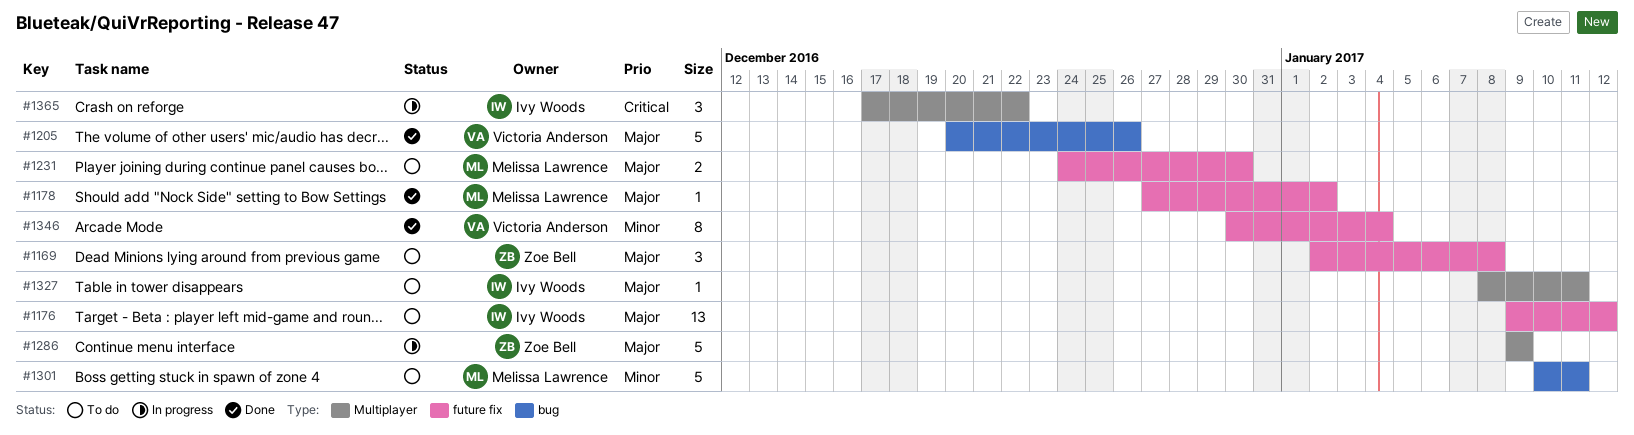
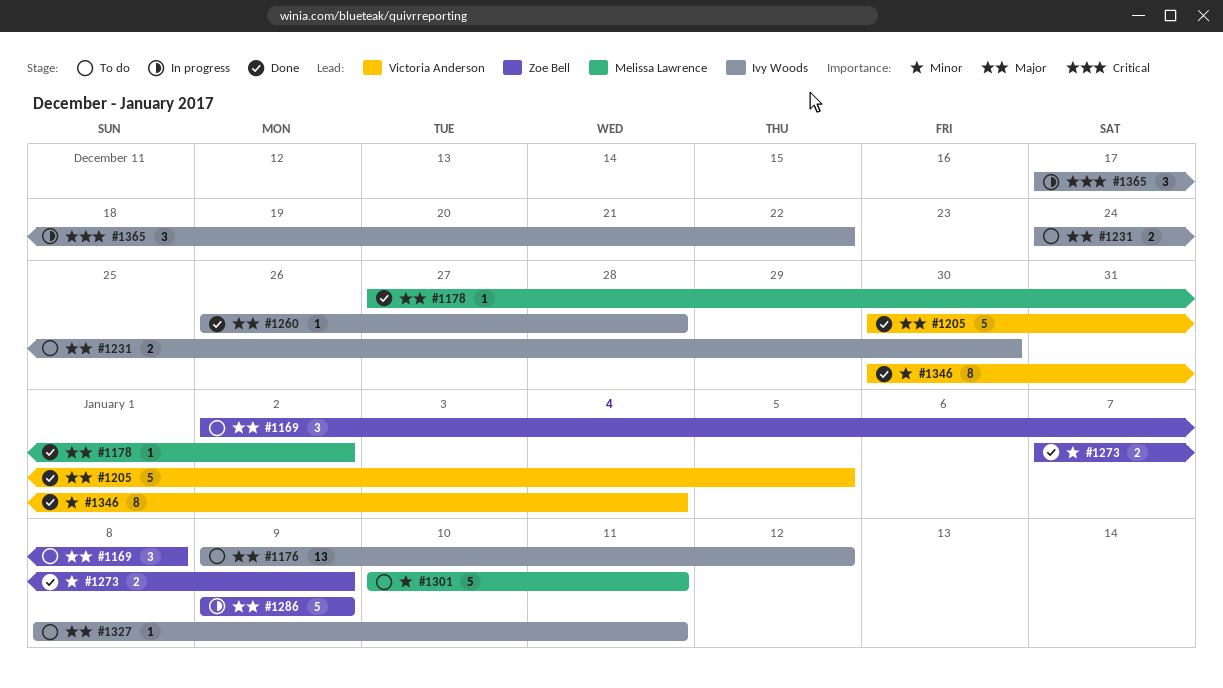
#1205, start: Dec 20 -> Dec 30
#1205, due: Dec 26 -> Jan 5
#1231, owner: Melissa Lawrence -> Ivy Woods
#1260: none -> present
#1273: none -> present

